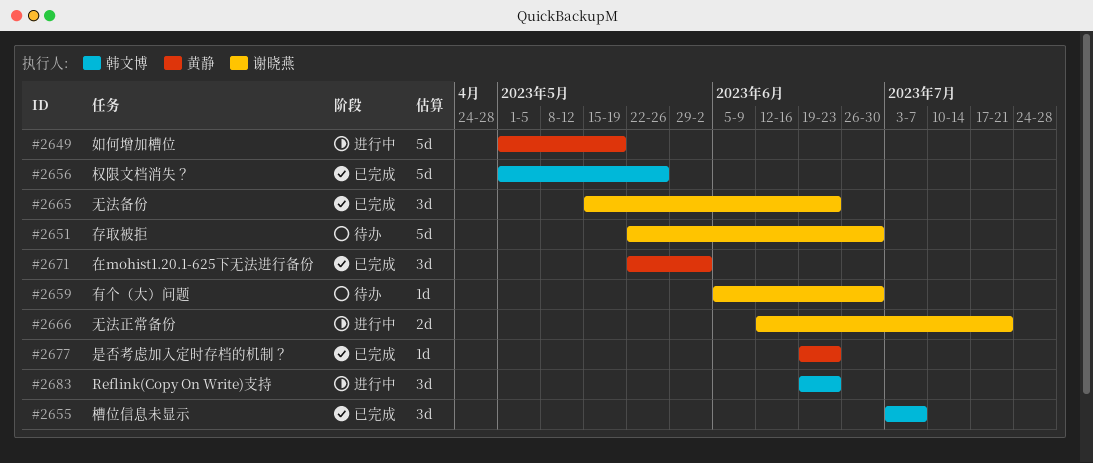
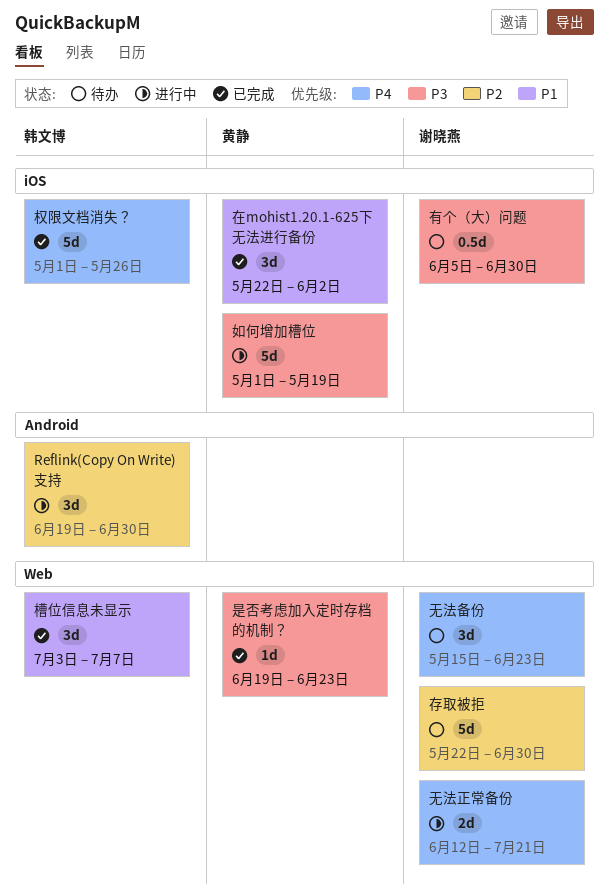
Reflink(Copy On Write)支持, due: Jun 23 -> Jun 30
无法备份, status: 已完成 -> 待办
有个（大）问题, estimate: 1d -> 0.5d

